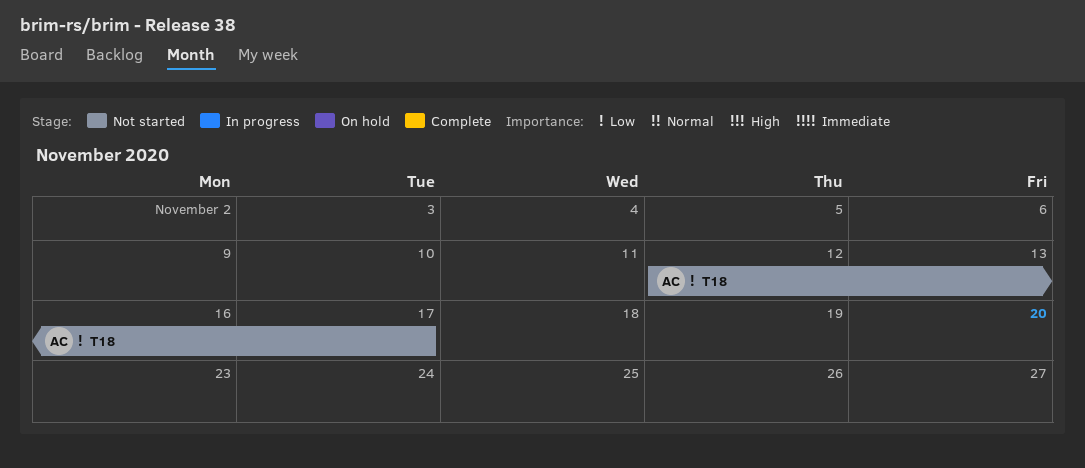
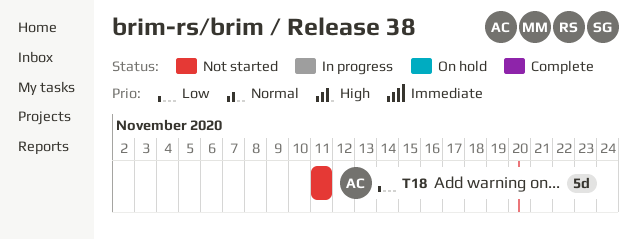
T18, start: Nov 12 -> Nov 11
T18, due: Nov 17 -> Nov 11

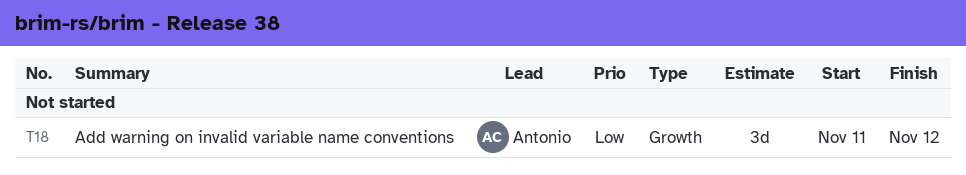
T18, estimate: 5d -> 3d
T18, due: Nov 11 -> Nov 12

